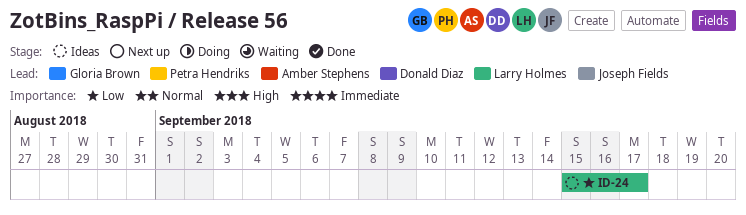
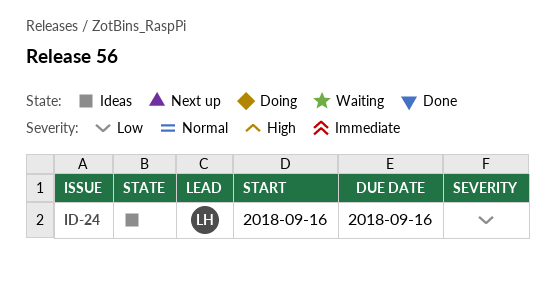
ID-24, start: Sep 15 -> Sep 16
ID-24, due: Sep 17 -> Sep 16

